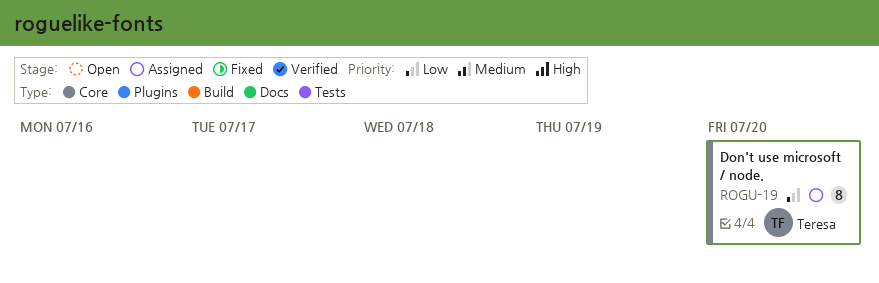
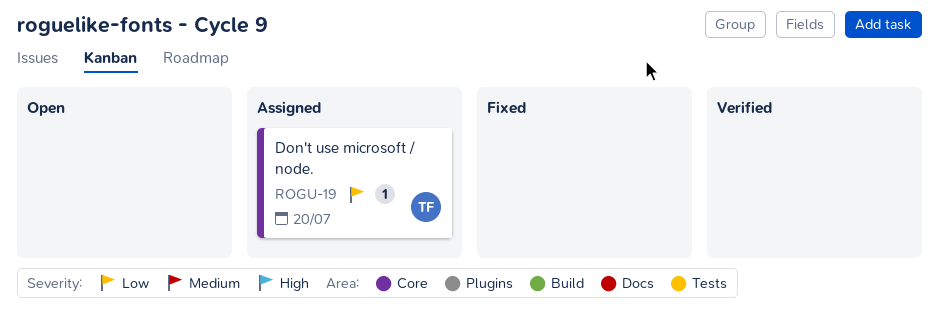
ROGU-19, estimate: 8 -> 1

